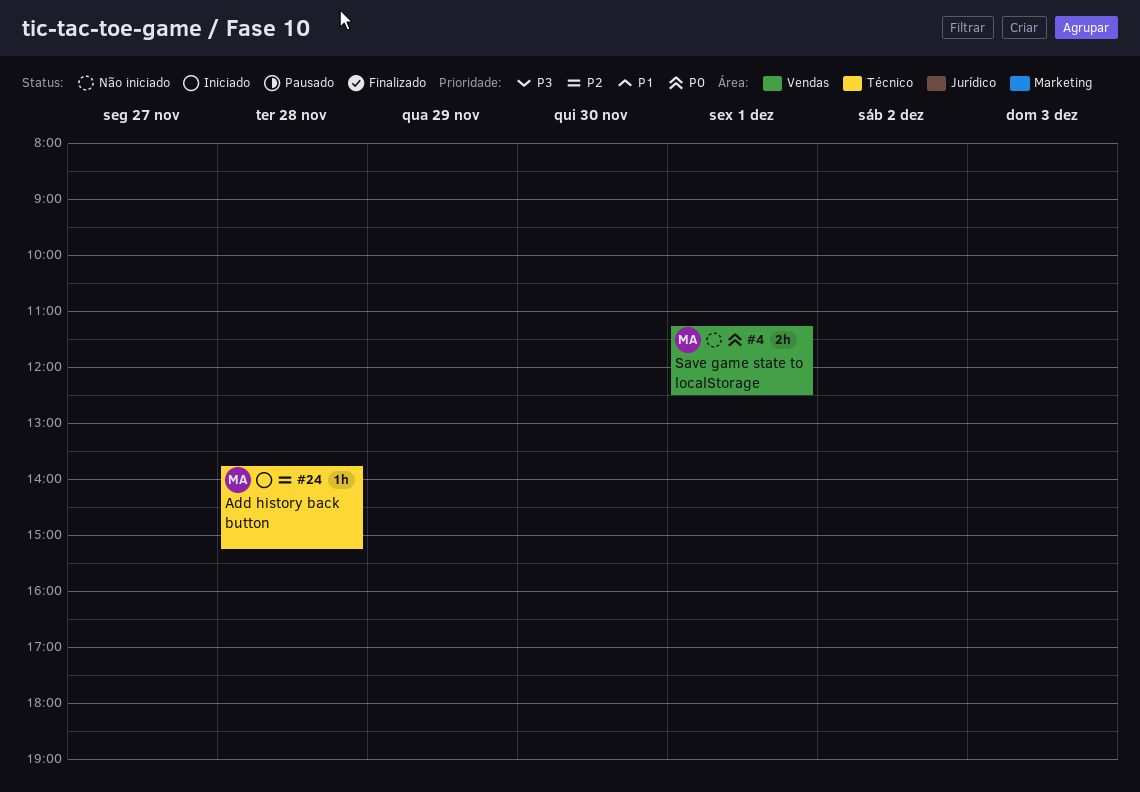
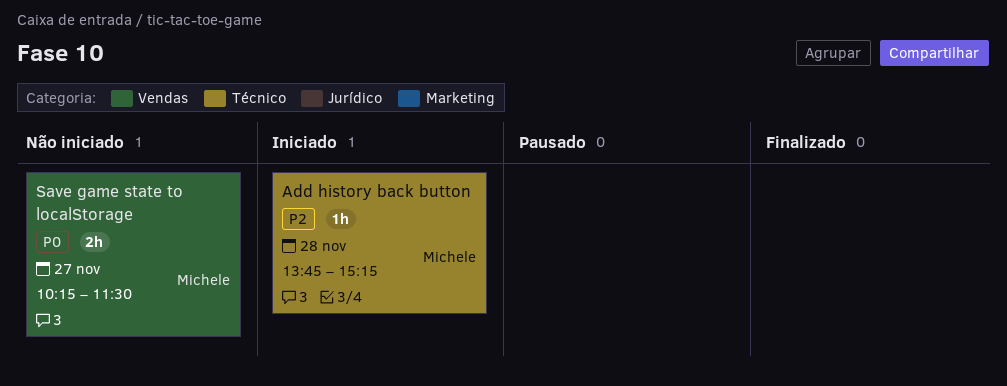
Save game state to localStorage, day: Dec 1 -> Nov 27
Save game state to localStorage, begins: 11:15 -> 10:15
Save game state to localStorage, ends: 12:30 -> 11:30

